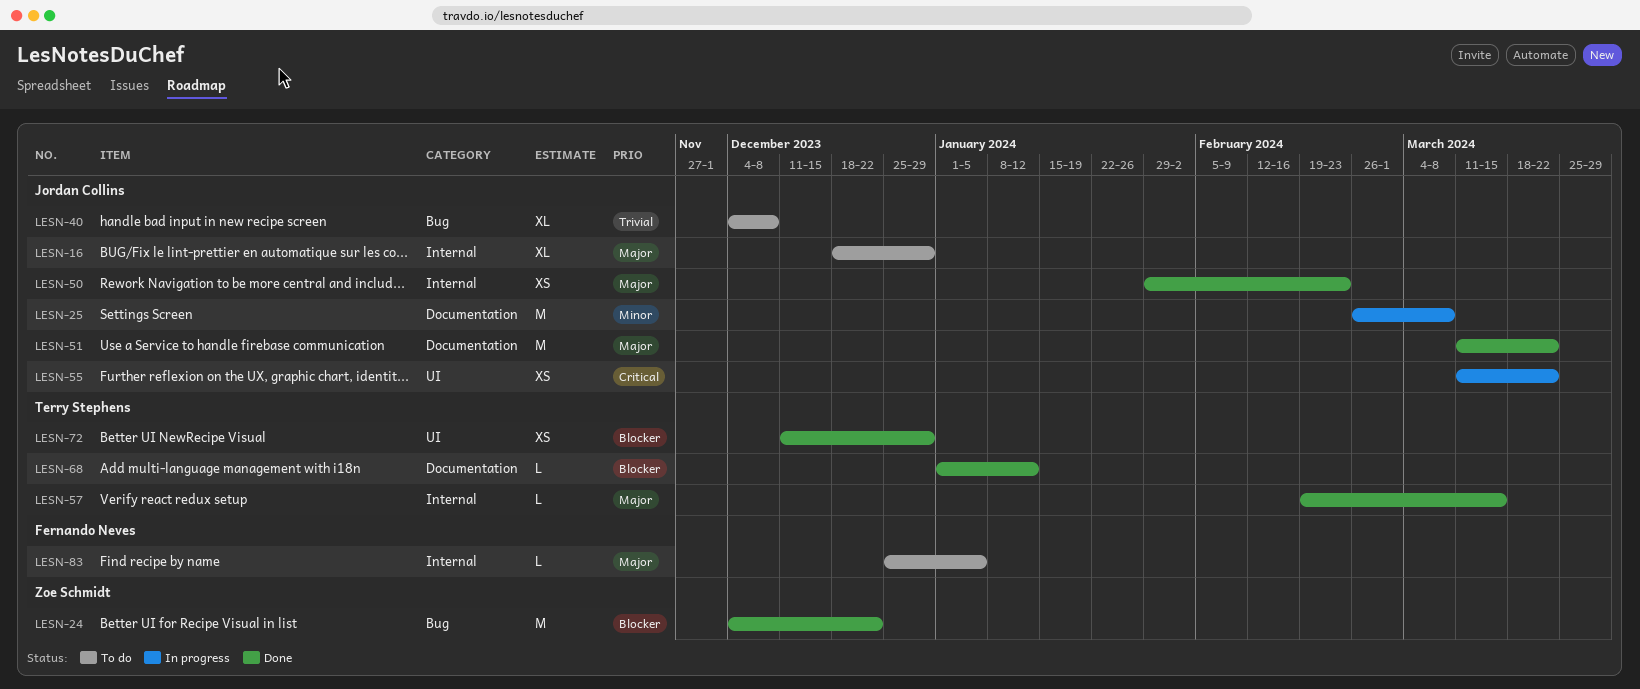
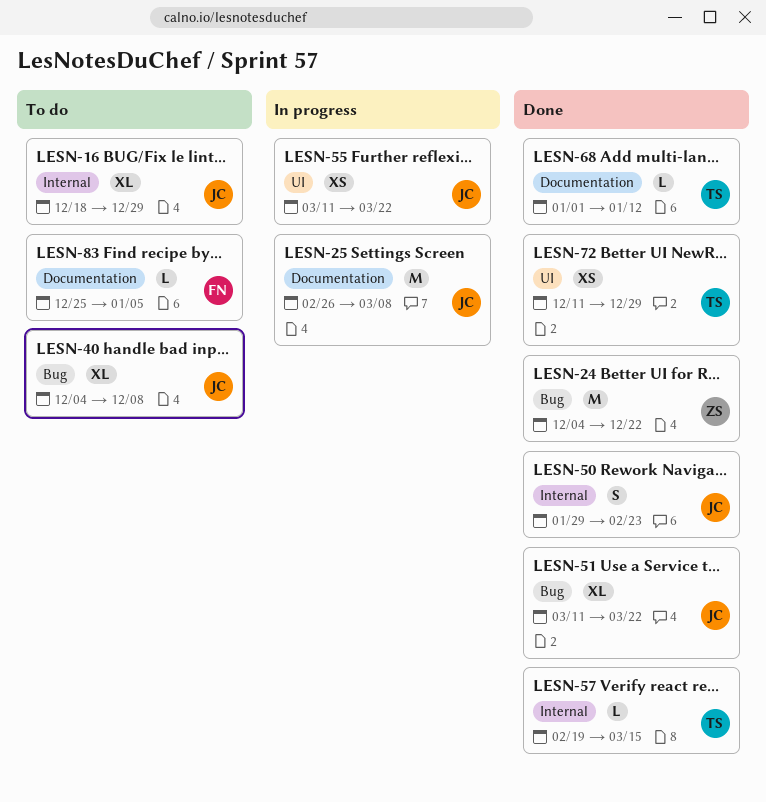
LESN-50, estimate: XS -> S
LESN-51, label: Documentation -> Bug
LESN-51, estimate: M -> XL
LESN-83, label: Internal -> Documentation

